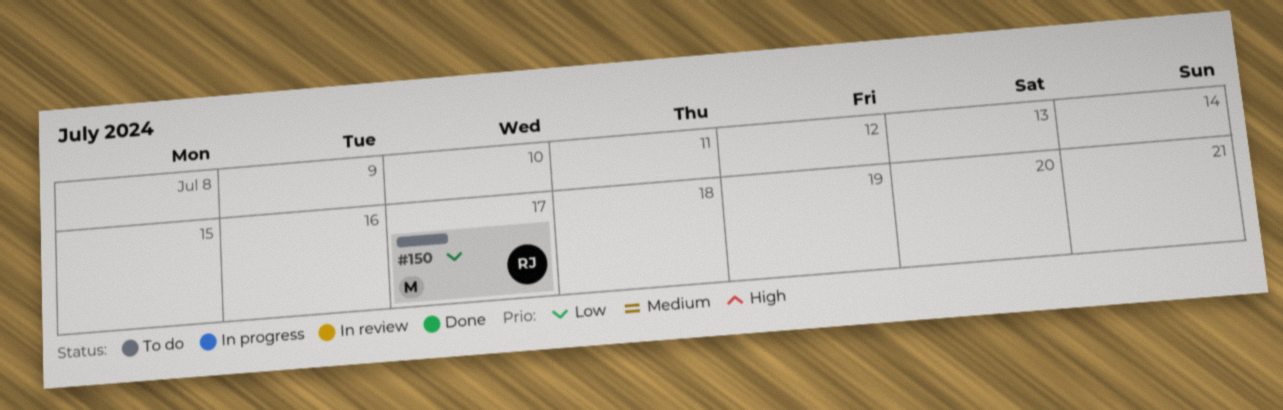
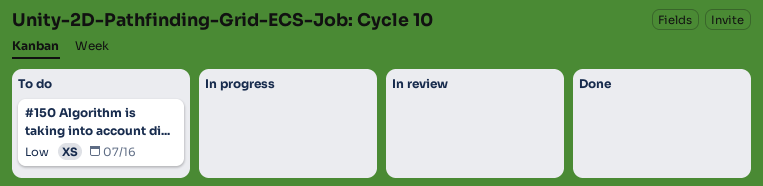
#150, estimate: M -> XS
#150, due: Jul 17 -> Jul 16

